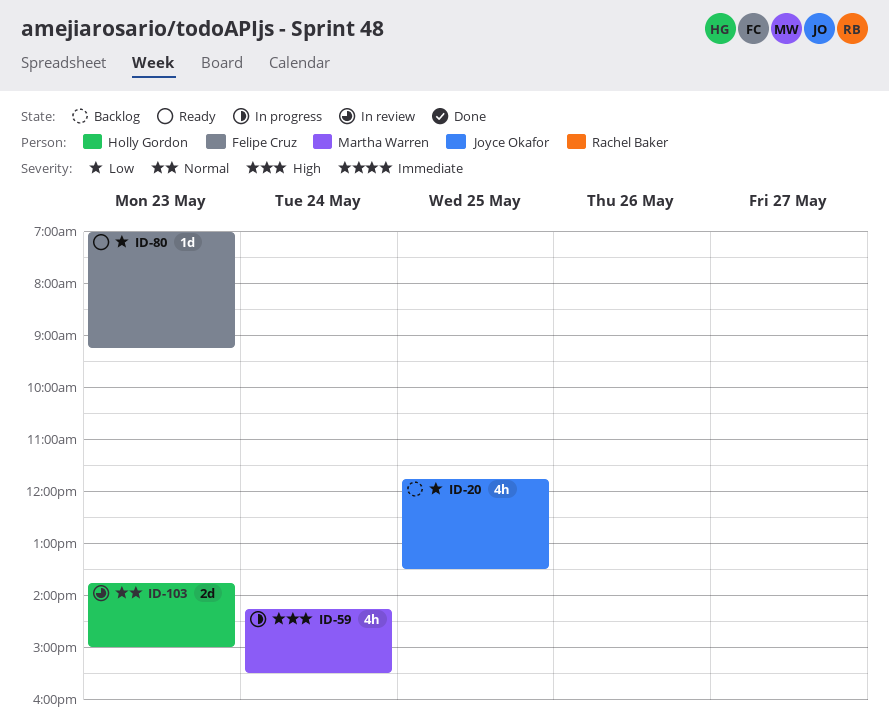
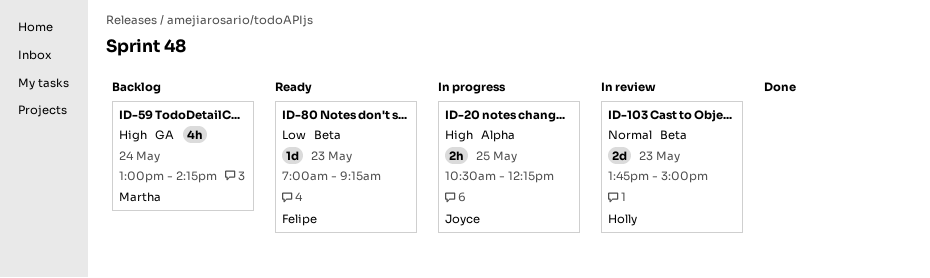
ID-20, status: Backlog -> In progress
ID-20, priority: Low -> High
ID-20, estimate: 4h -> 2h
ID-20, begins: 11:45 -> 10:30
ID-20, ends: 13:30 -> 12:15
ID-59, status: In progress -> Backlog
ID-59, begins: 14:15 -> 13:00
ID-59, ends: 15:30 -> 14:15

